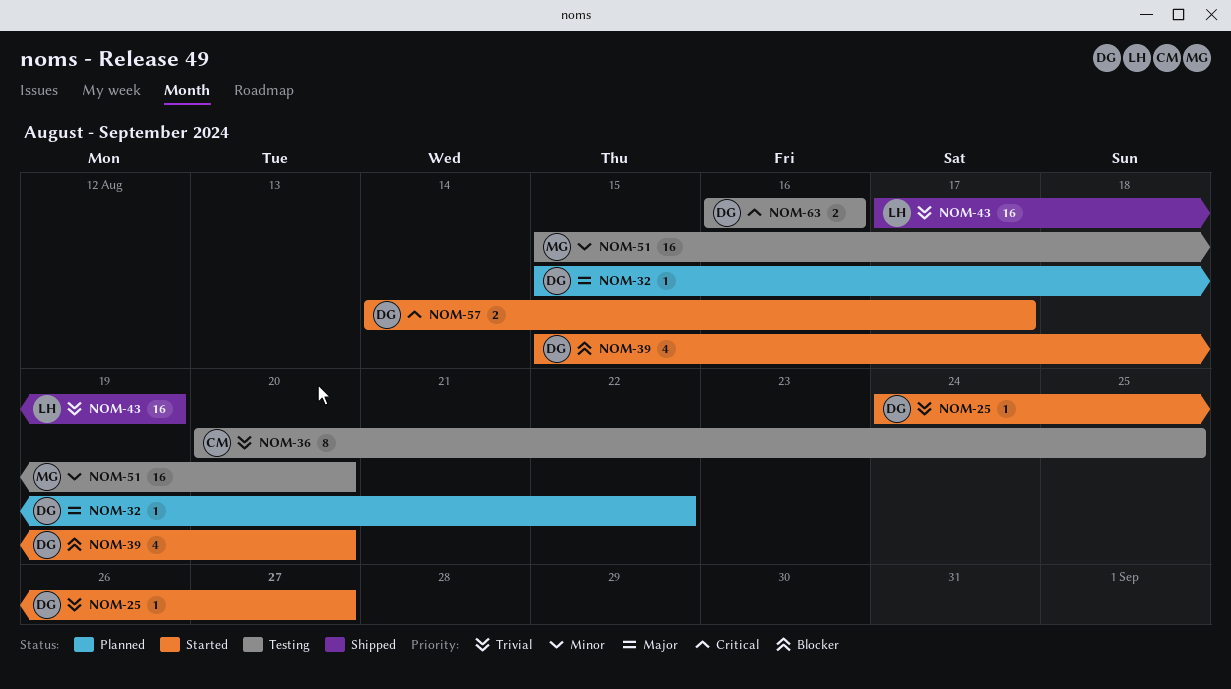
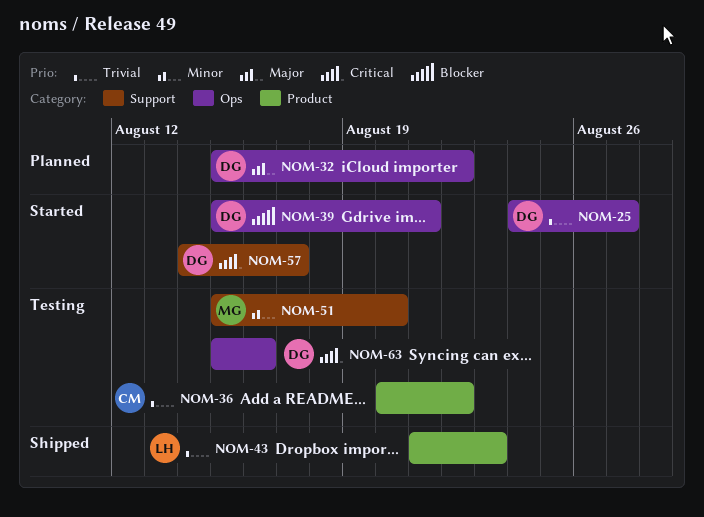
NOM-36, due: Aug 25 -> Aug 22
NOM-39, due: Aug 20 -> Aug 21
NOM-43, start: Aug 17 -> Aug 21
NOM-43, due: Aug 19 -> Aug 23
NOM-63, start: Aug 16 -> Aug 15

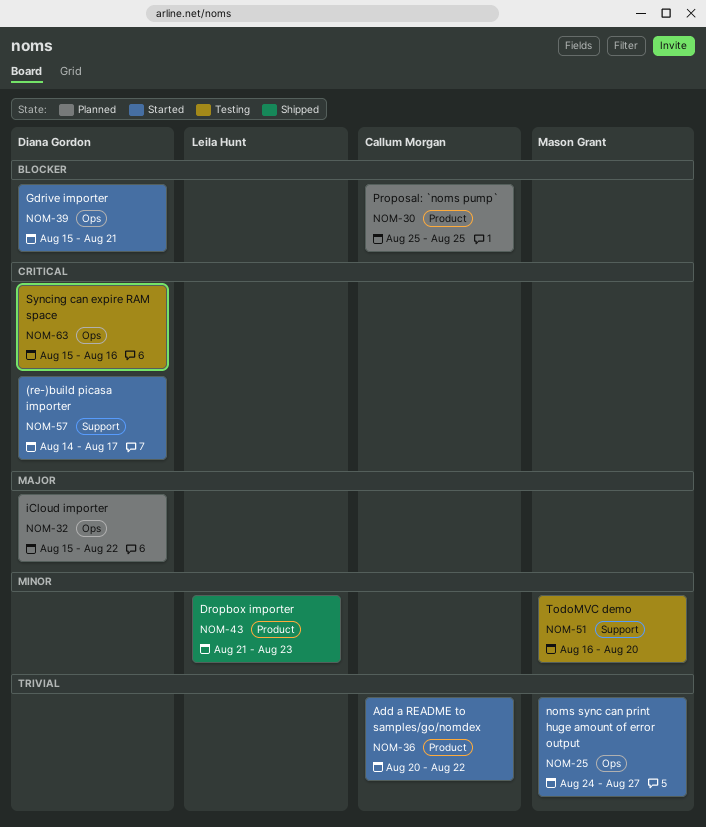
NOM-25, owner: Diana Gordon -> Mason Grant
NOM-30: none -> present
NOM-36, status: Testing -> Started
NOM-43, priority: Trivial -> Minor
NOM-51, start: Aug 15 -> Aug 16

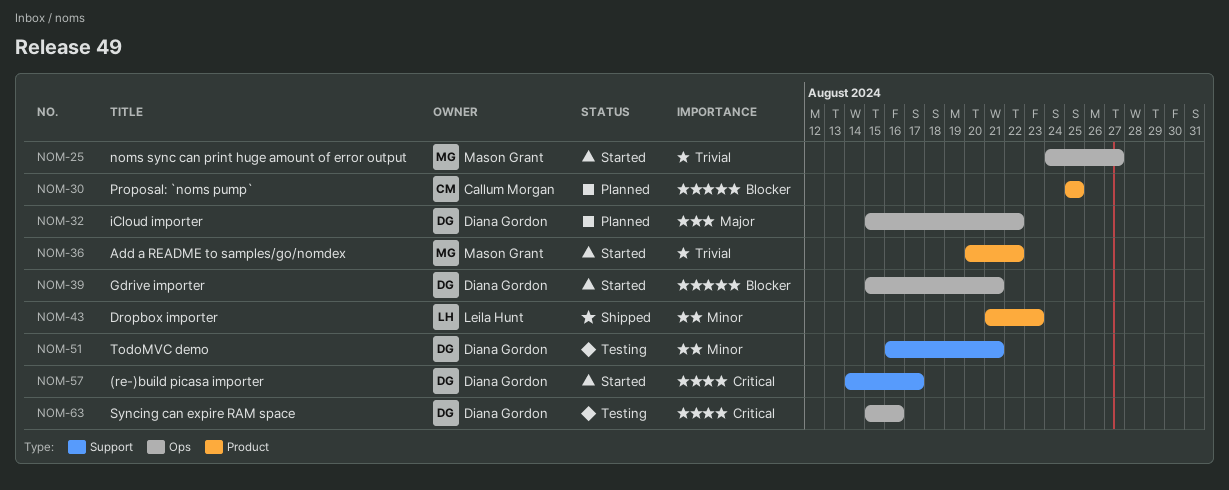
NOM-36, owner: Callum Morgan -> Mason Grant
NOM-51, owner: Mason Grant -> Diana Gordon
NOM-51, due: Aug 20 -> Aug 21

